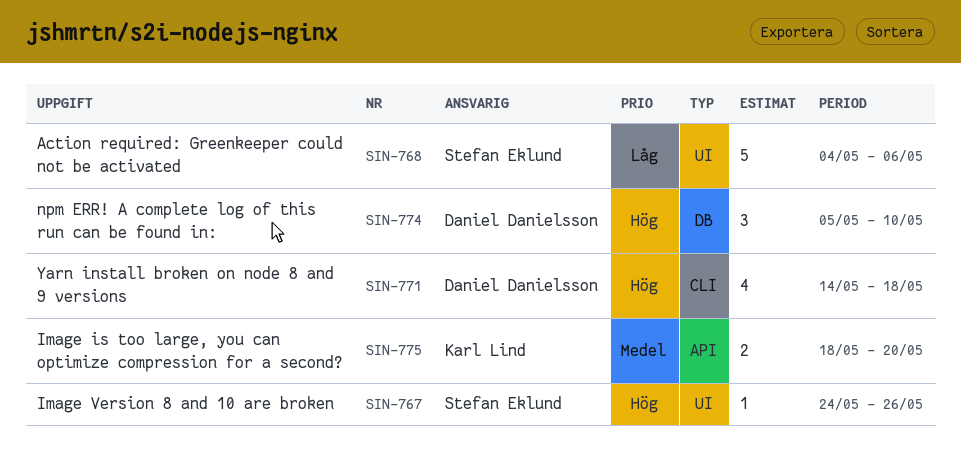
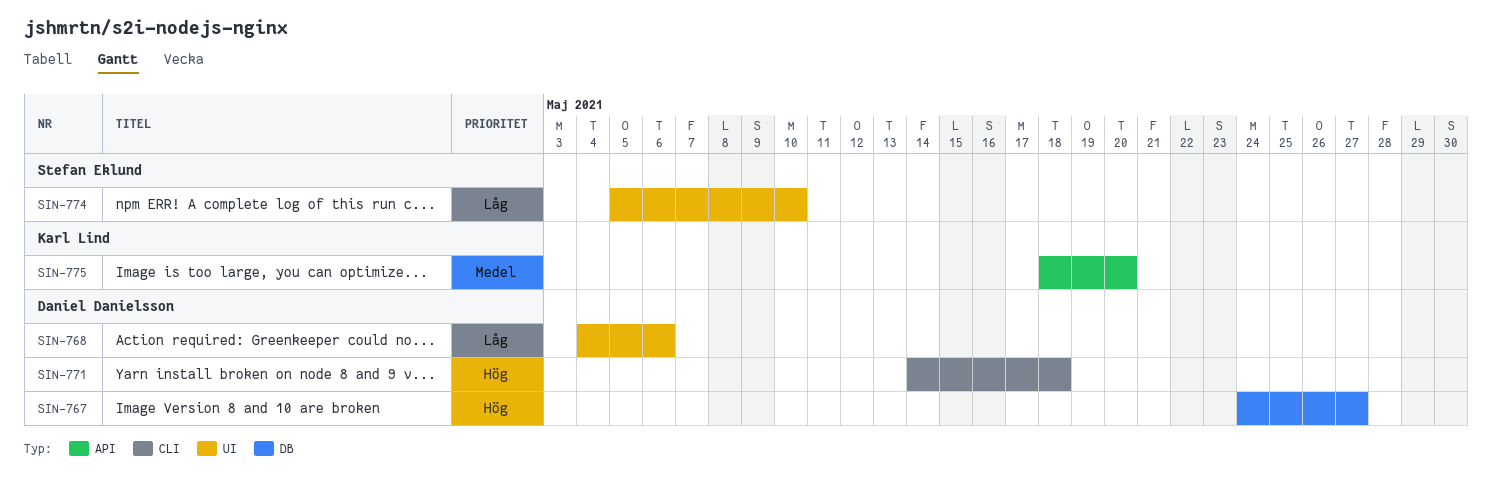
SIN-767, owner: Stefan Eklund -> Daniel Danielsson
SIN-767, label: UI -> DB
SIN-767, due: May 26 -> May 27
SIN-768, owner: Stefan Eklund -> Daniel Danielsson
SIN-774, owner: Daniel Danielsson -> Stefan Eklund
SIN-774, priority: Hög -> Låg
SIN-774, label: DB -> UI

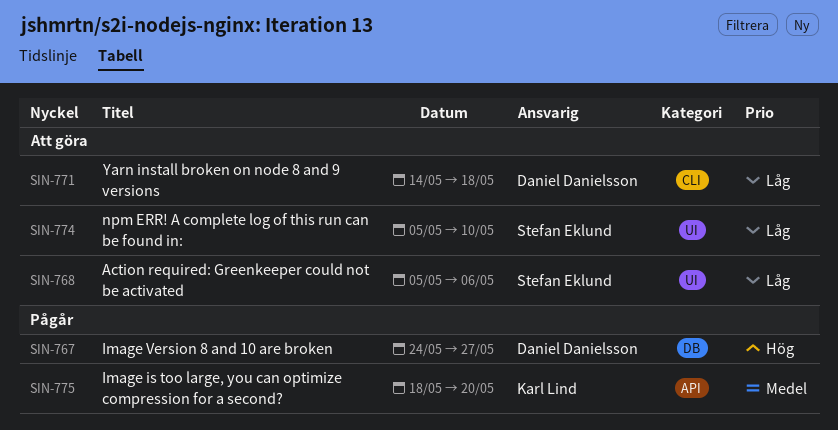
SIN-768, owner: Daniel Danielsson -> Stefan Eklund
SIN-768, start: May 4 -> May 5
SIN-771, priority: Hög -> Låg

